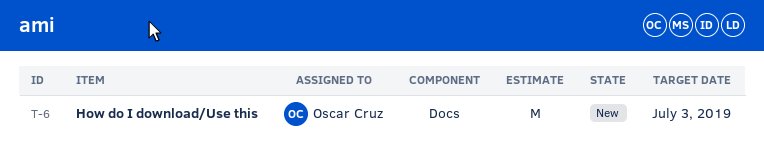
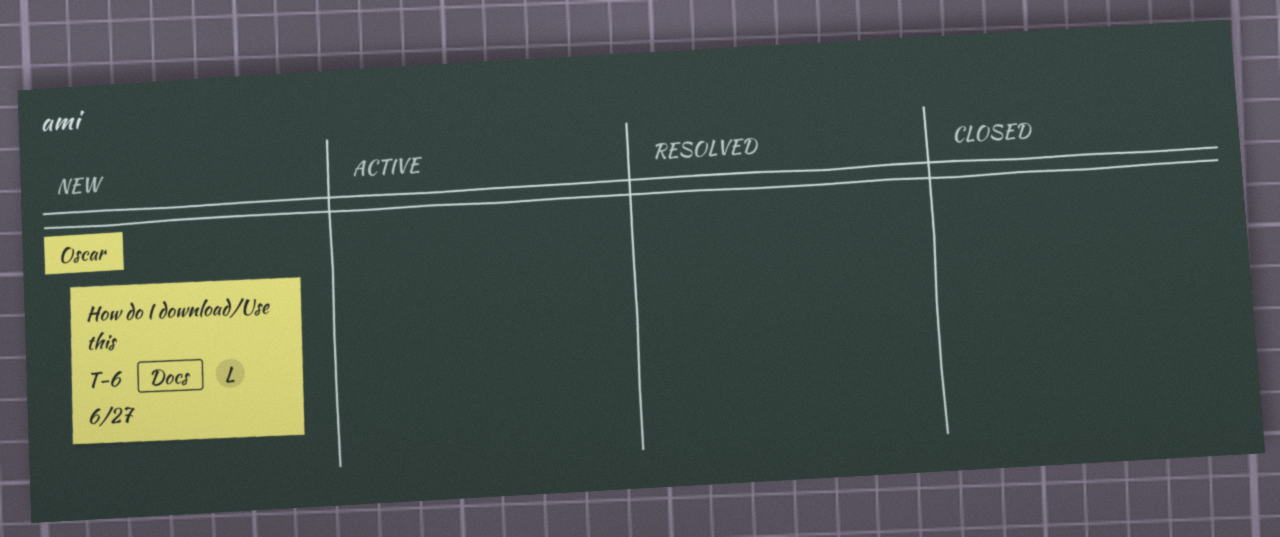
T-6, estimate: M -> L
T-6, due: Jul 3 -> Jun 27

